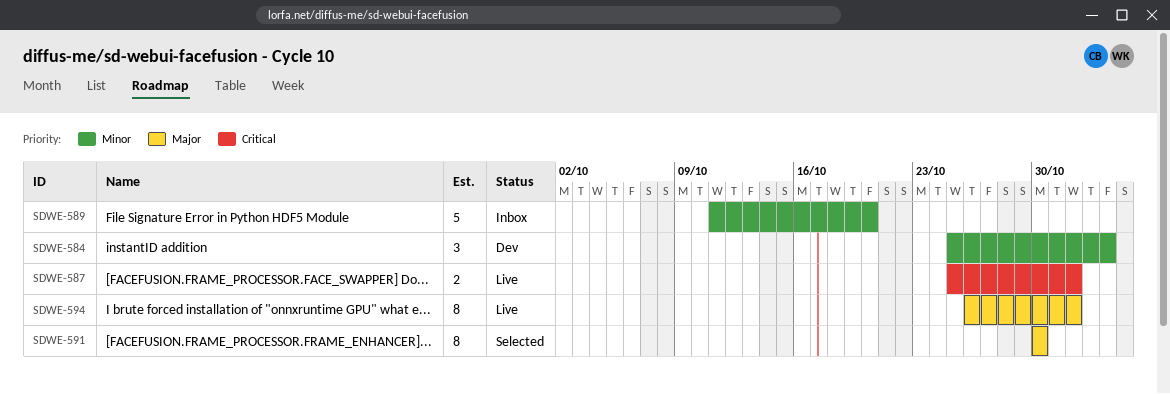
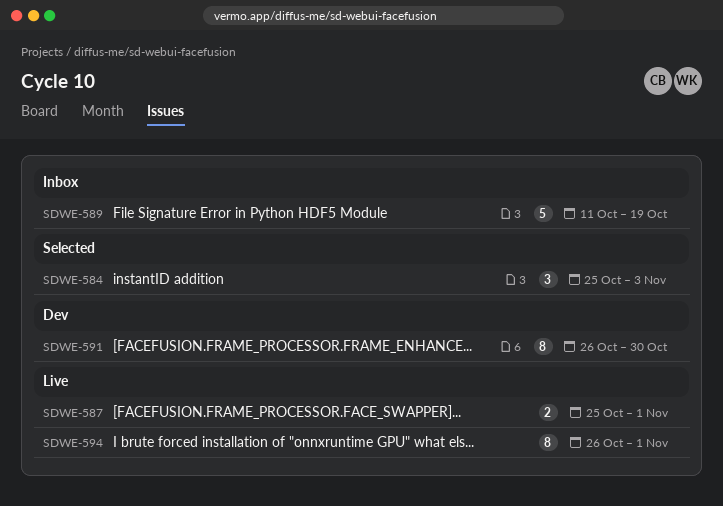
SDWE-584, status: Dev -> Selected
SDWE-589, due: Oct 20 -> Oct 19
SDWE-591, status: Selected -> Dev
SDWE-591, start: Oct 30 -> Oct 26

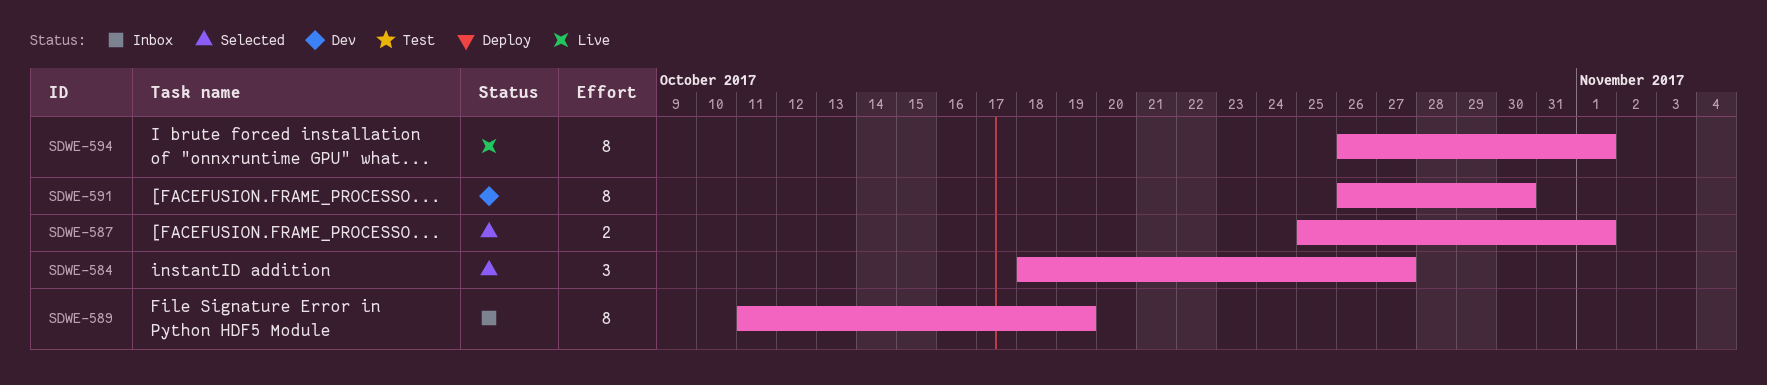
SDWE-584, start: Oct 25 -> Oct 18
SDWE-584, due: Nov 3 -> Oct 27
SDWE-587, status: Live -> Selected
SDWE-589, estimate: 5 -> 8

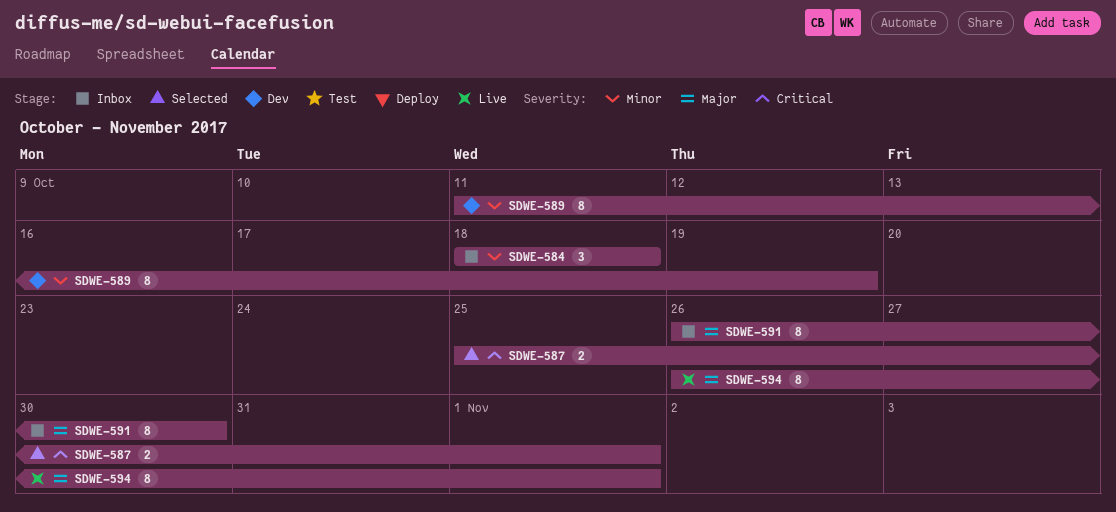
SDWE-584, status: Selected -> Inbox
SDWE-584, due: Oct 27 -> Oct 18
SDWE-589, status: Inbox -> Dev
SDWE-591, status: Dev -> Inbox

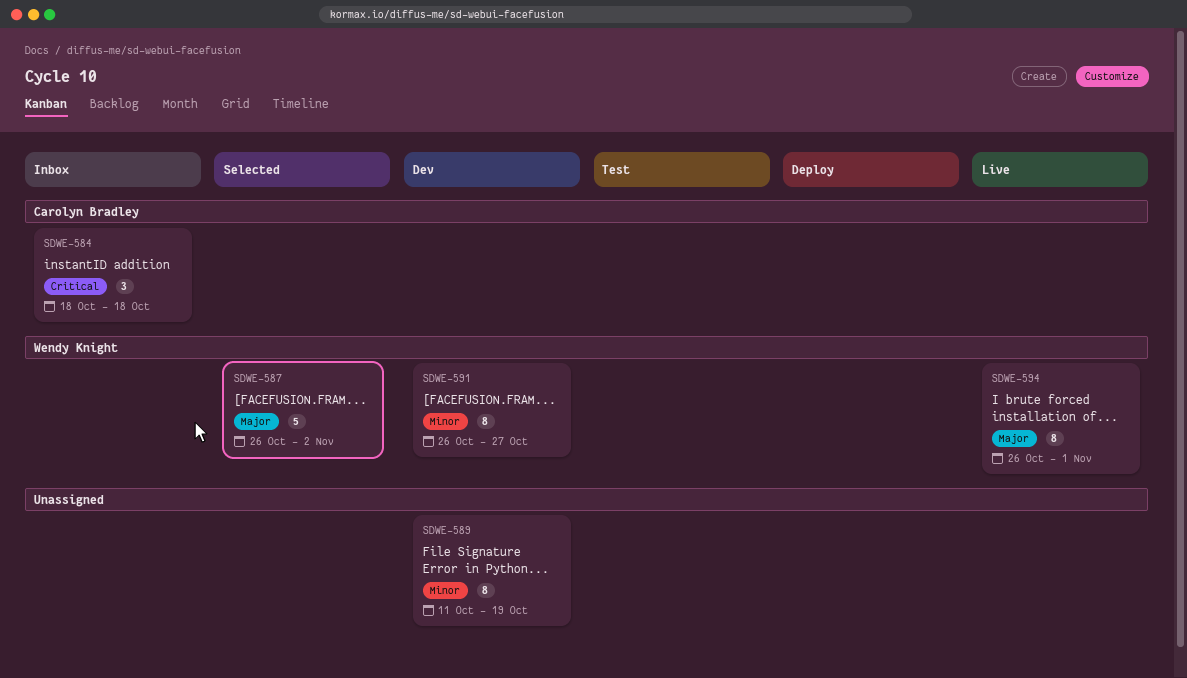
SDWE-584, priority: Minor -> Critical
SDWE-587, priority: Critical -> Major
SDWE-587, estimate: 2 -> 5
SDWE-587, start: Oct 25 -> Oct 26
SDWE-587, due: Nov 1 -> Nov 2
SDWE-591, status: Inbox -> Dev
SDWE-591, priority: Major -> Minor
SDWE-591, due: Oct 30 -> Oct 27

